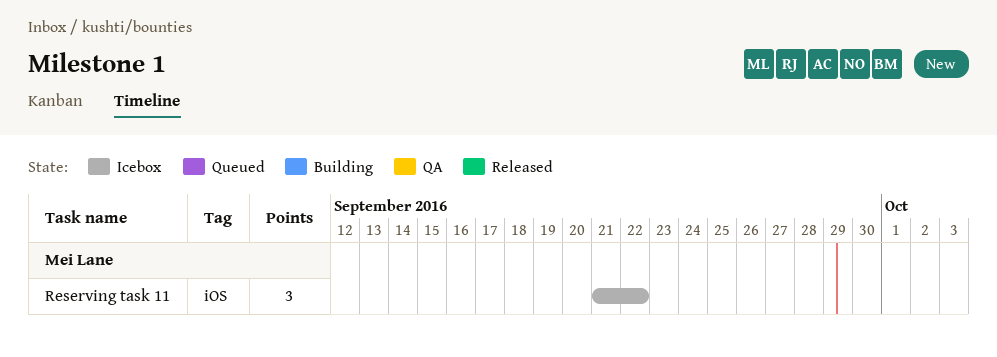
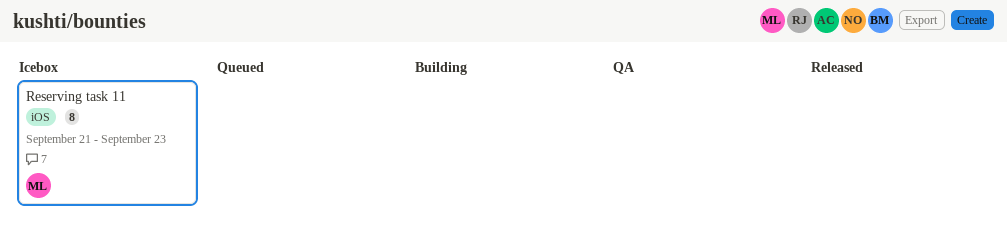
Reserving task 11, estimate: 3 -> 8
Reserving task 11, due: Sep 22 -> Sep 23

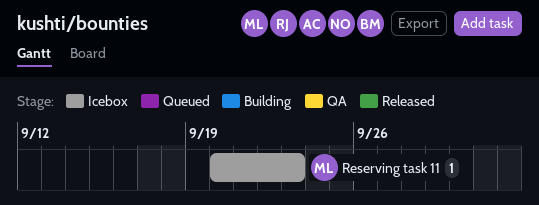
Reserving task 11, estimate: 8 -> 1
Reserving task 11, start: Sep 21 -> Sep 20

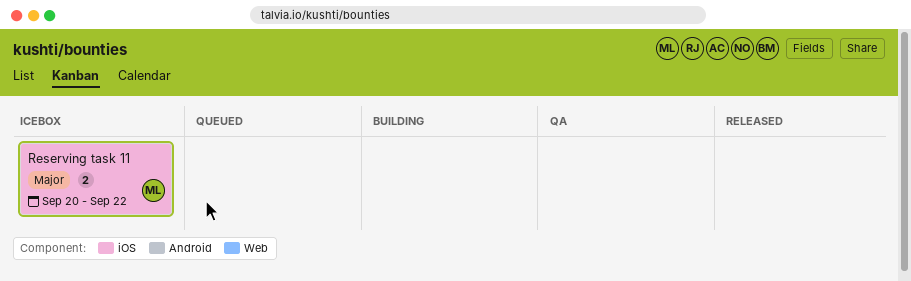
Reserving task 11, estimate: 1 -> 2
Reserving task 11, due: Sep 23 -> Sep 22

